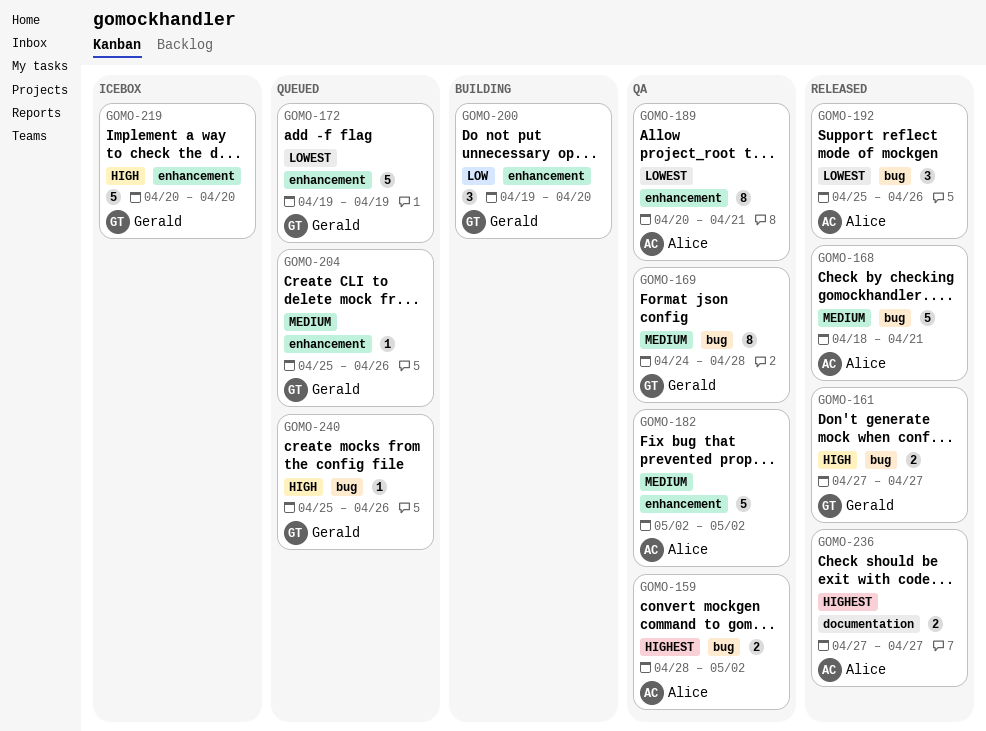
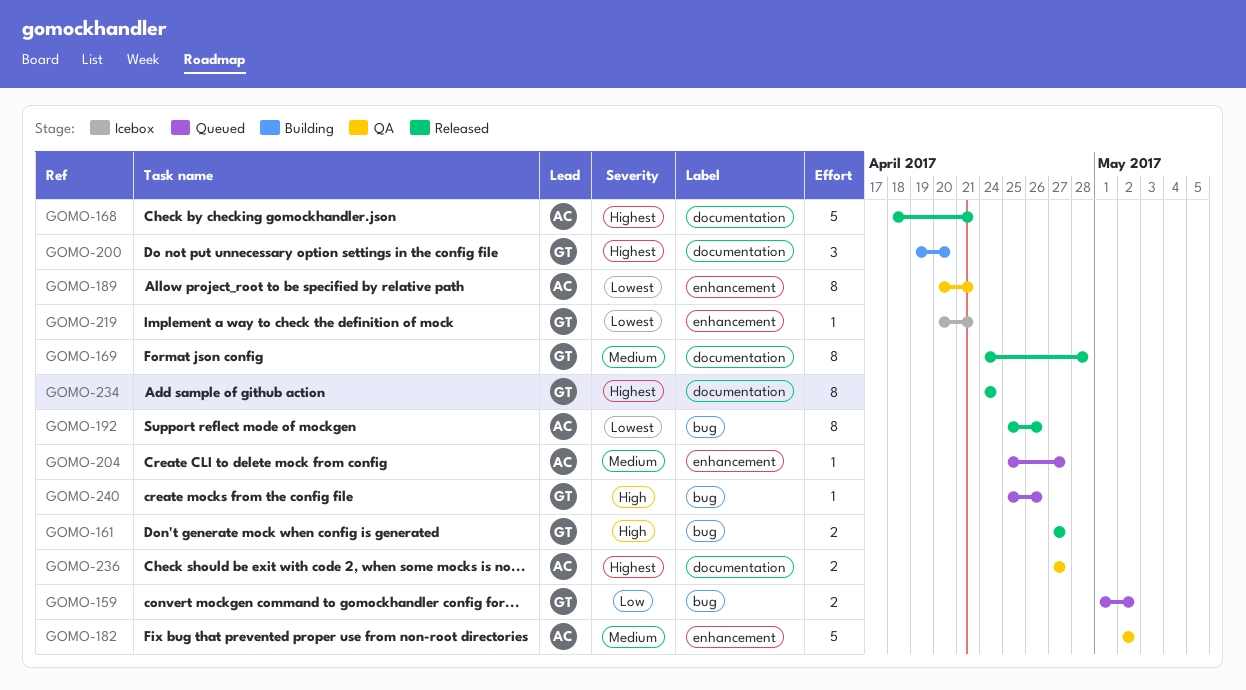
GOMO-159, status: QA -> Queued
GOMO-159, owner: Alice -> Gerald
GOMO-159, priority: Highest -> Low
GOMO-159, start: Apr 28 -> May 1
GOMO-168, priority: Medium -> Highest
GOMO-168, label: bug -> documentation
GOMO-169, status: QA -> Released
GOMO-169, label: bug -> documentation
GOMO-172: present -> none
GOMO-192, estimate: 3 -> 8
GOMO-200, priority: Low -> Highest
GOMO-200, label: enhancement -> documentation
GOMO-204, owner: Gerald -> Alice
GOMO-204, due: Apr 26 -> Apr 27
GOMO-219, priority: High -> Lowest
GOMO-219, estimate: 5 -> 1
GOMO-219, due: Apr 20 -> Apr 21
GOMO-234: none -> present
GOMO-236, status: Released -> QA

